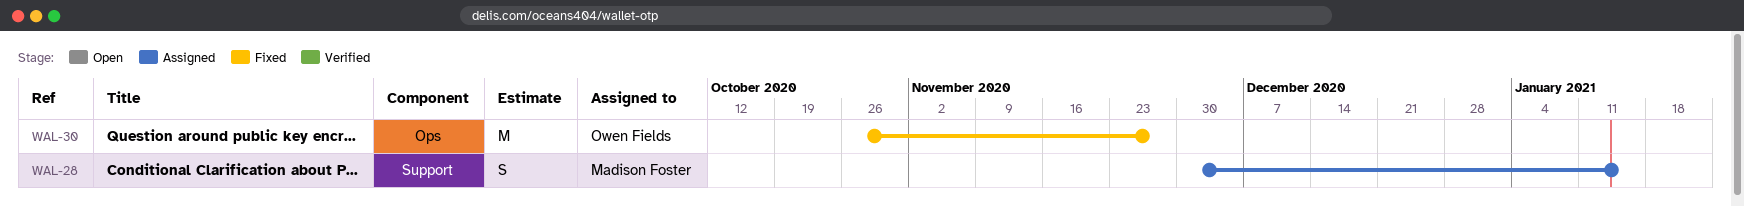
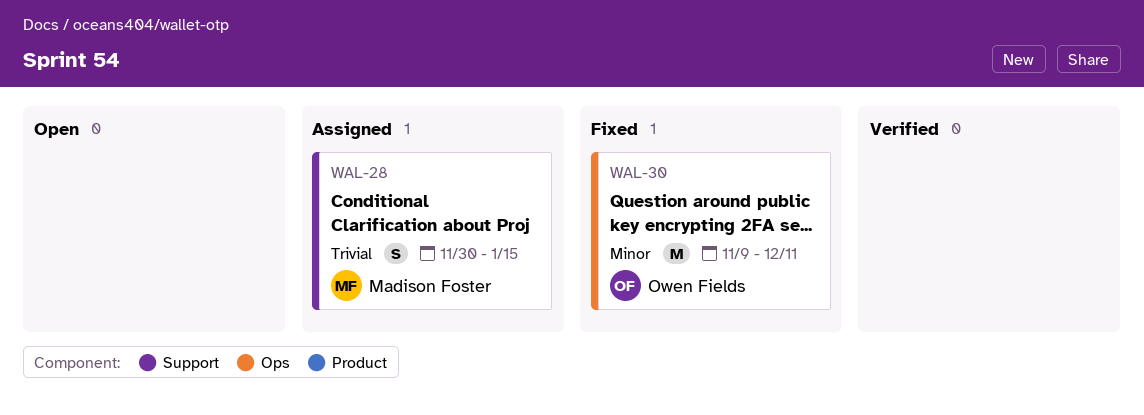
WAL-30, start: Oct 26 -> Nov 9
WAL-30, due: Nov 27 -> Dec 11

